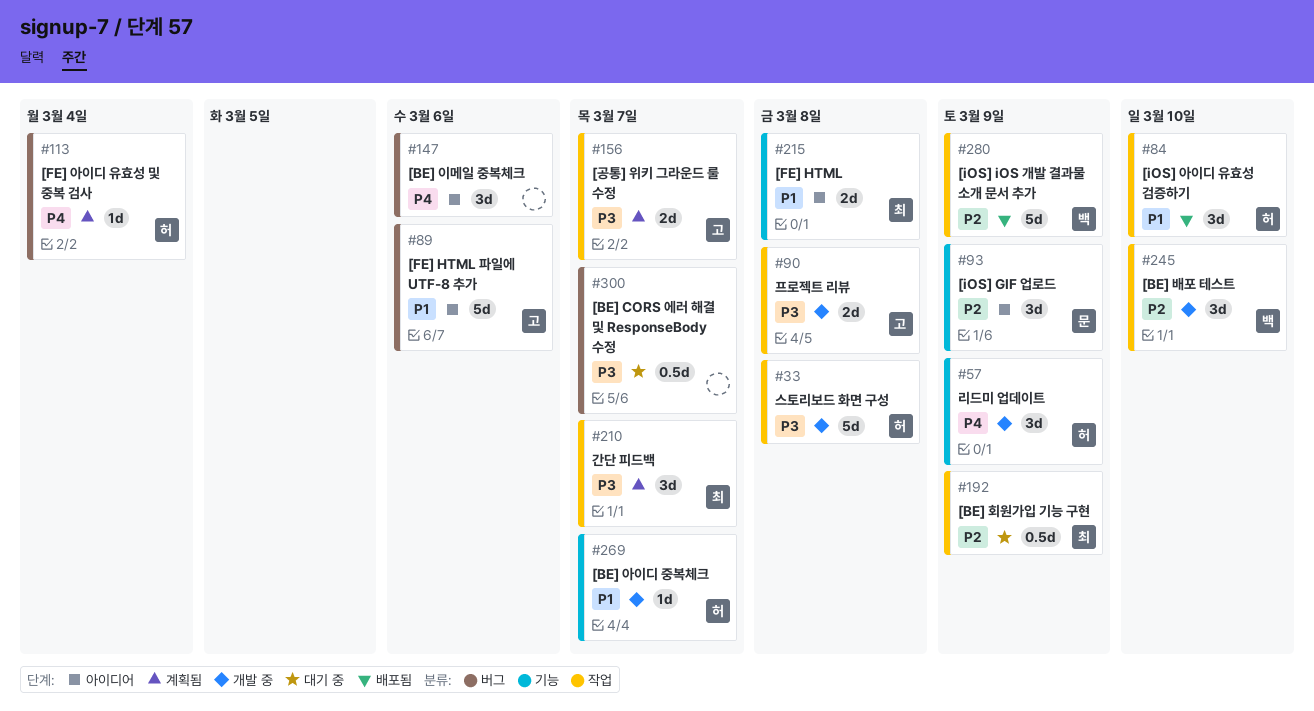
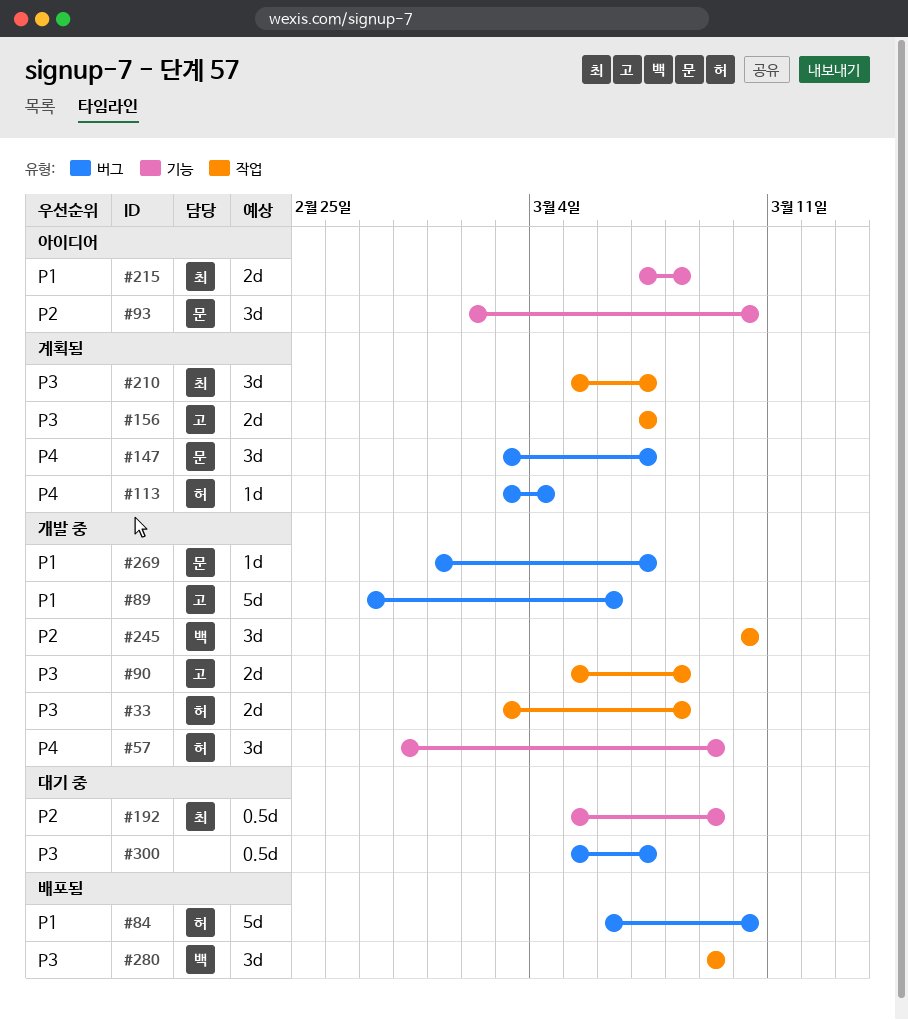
#33, estimate: 5d -> 2d
#84, label: 작업 -> 버그
#84, estimate: 3d -> 5d
#89, status: 아이디어 -> 개발 중
#93, due: Mar 9 -> Mar 10
#147, status: 아이디어 -> 계획됨
#147, owner: none -> 문
#147, due: Mar 6 -> Mar 7
#192, label: 작업 -> 기능
#269, owner: 허 -> 문
#269, label: 기능 -> 버그
#280, priority: P2 -> P3
#280, estimate: 5d -> 3d

